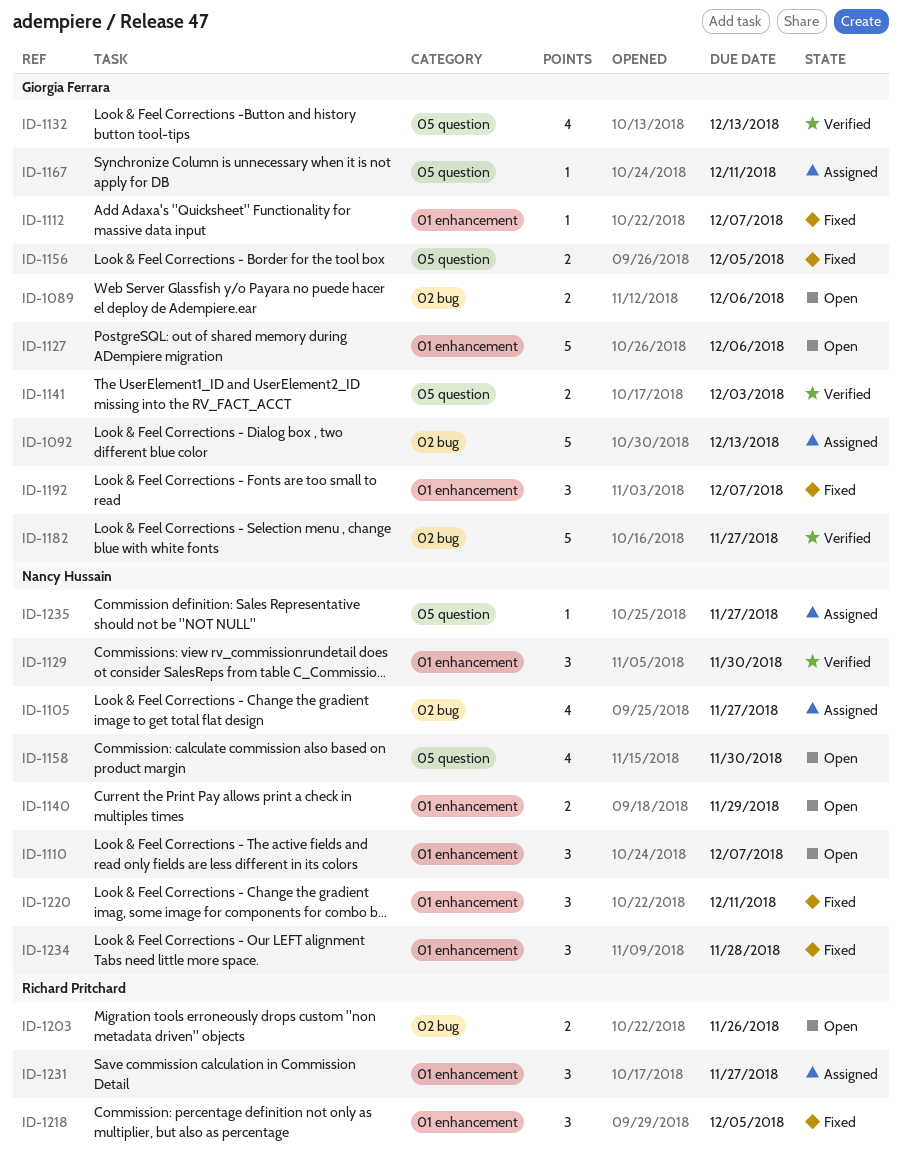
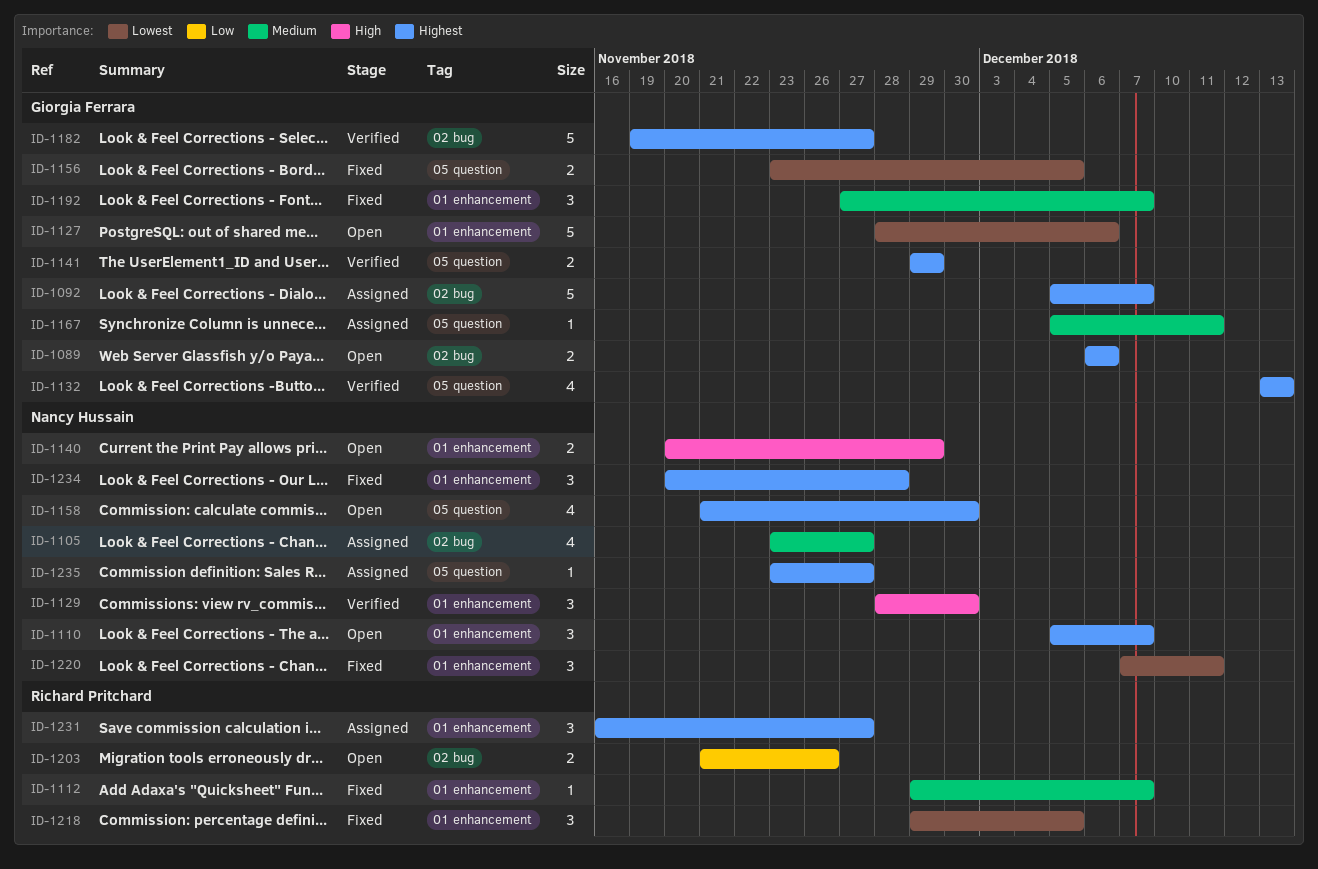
ID-1092, due: Dec 13 -> Dec 7
ID-1112, owner: Giorgia Ferrara -> Richard Pritchard
ID-1141, due: Dec 3 -> Nov 29

